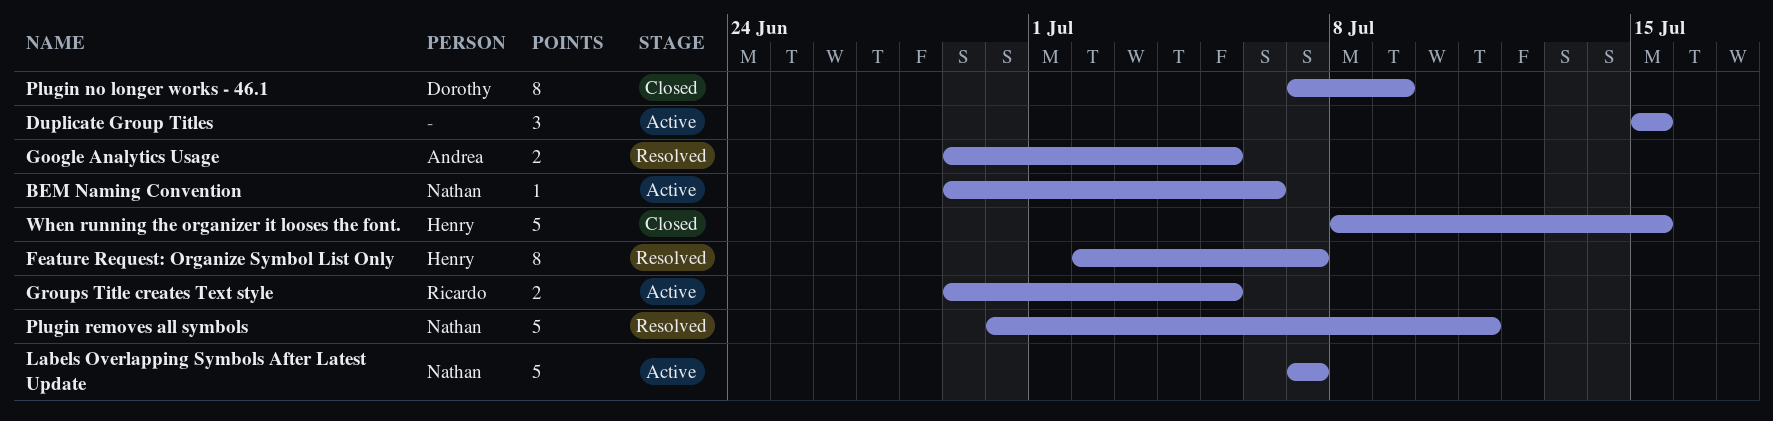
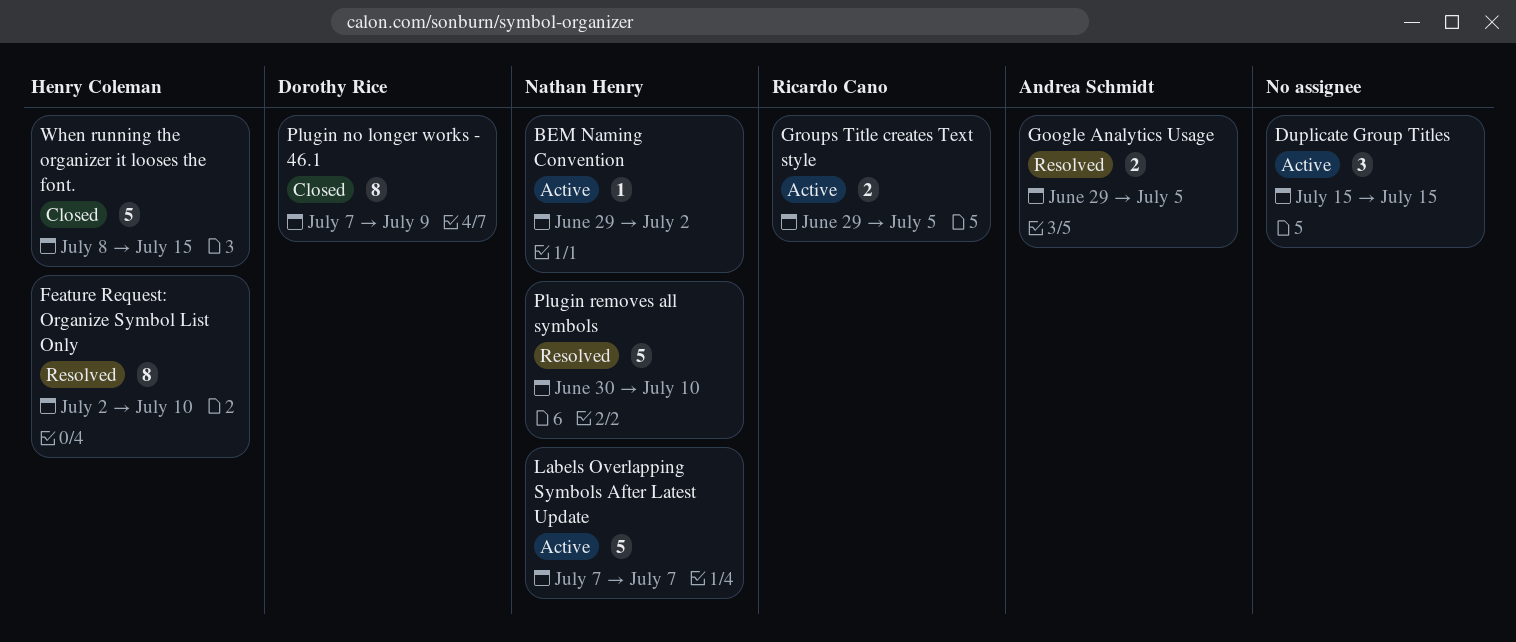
BEM Naming Convention, due: Jul 6 -> Jul 2
Feature Request: Organize Symbol List Only, due: Jul 7 -> Jul 10
Plugin removes all symbols, due: Jul 11 -> Jul 10

